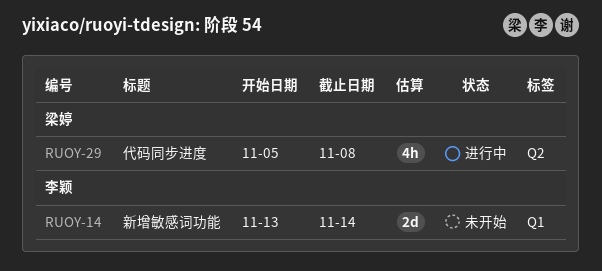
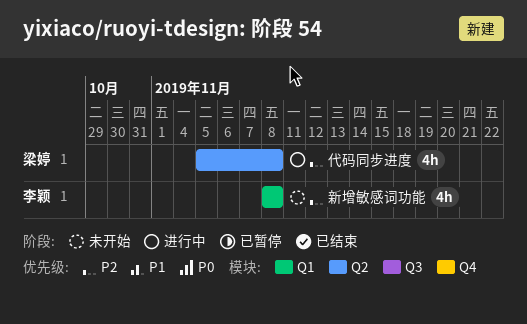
新增敏感词功能, estimate: 2d -> 4h
新增敏感词功能, start: Nov 13 -> Nov 8
新增敏感词功能, due: Nov 14 -> Nov 8

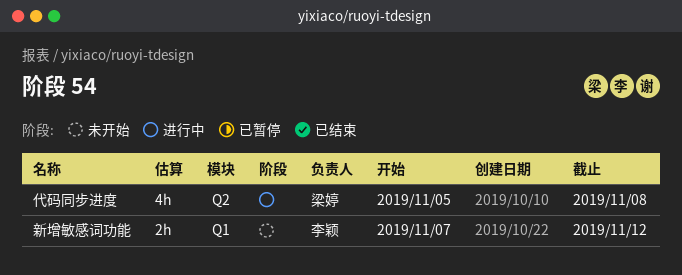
新增敏感词功能, estimate: 4h -> 2h
新增敏感词功能, start: Nov 8 -> Nov 7
新增敏感词功能, due: Nov 8 -> Nov 12

